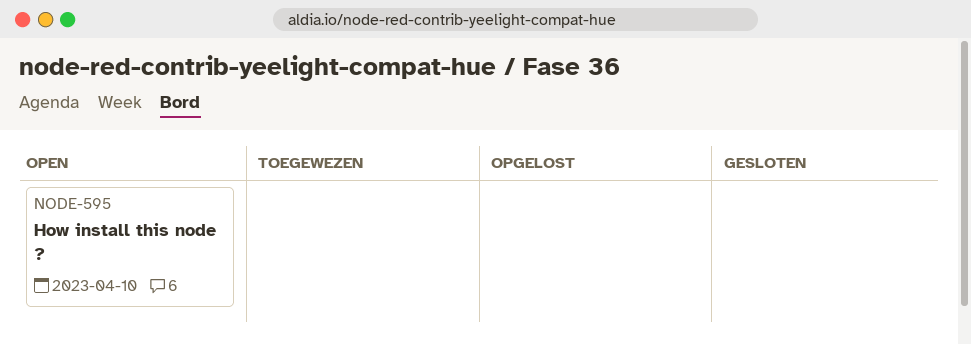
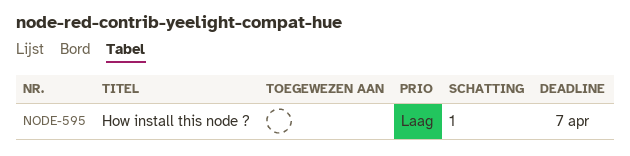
NODE-595, due: Apr 10 -> Apr 7

